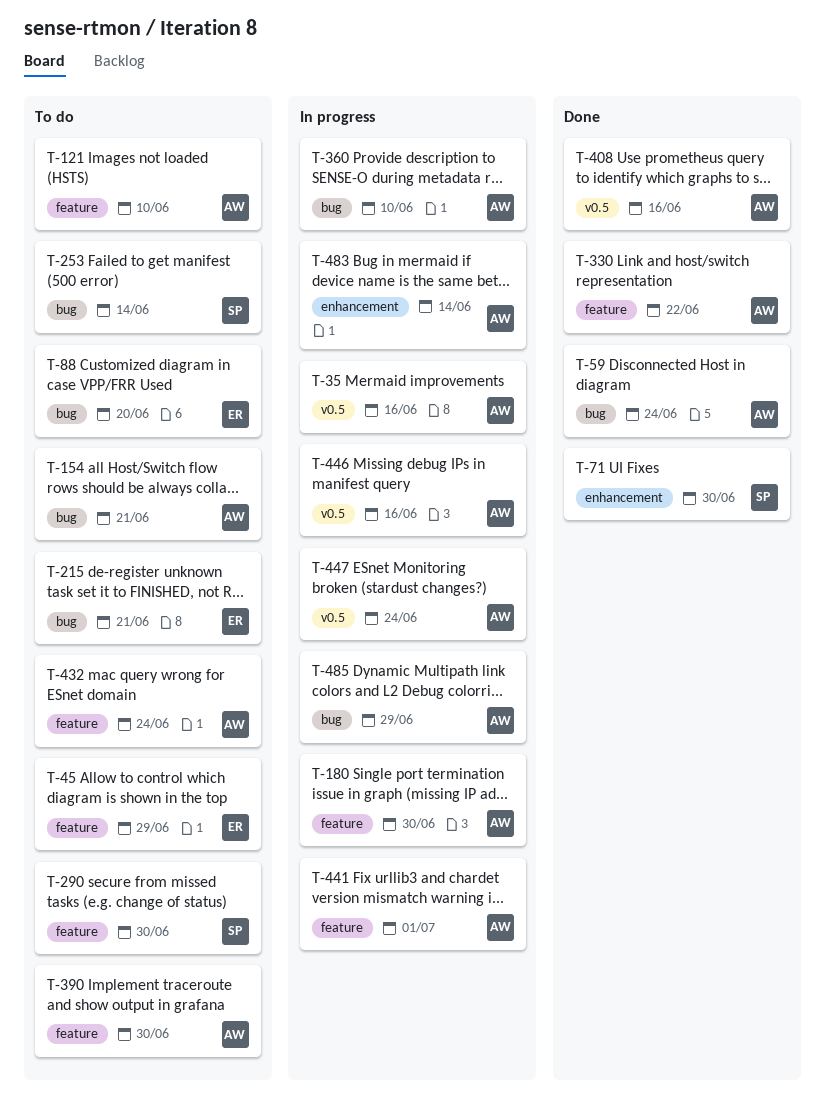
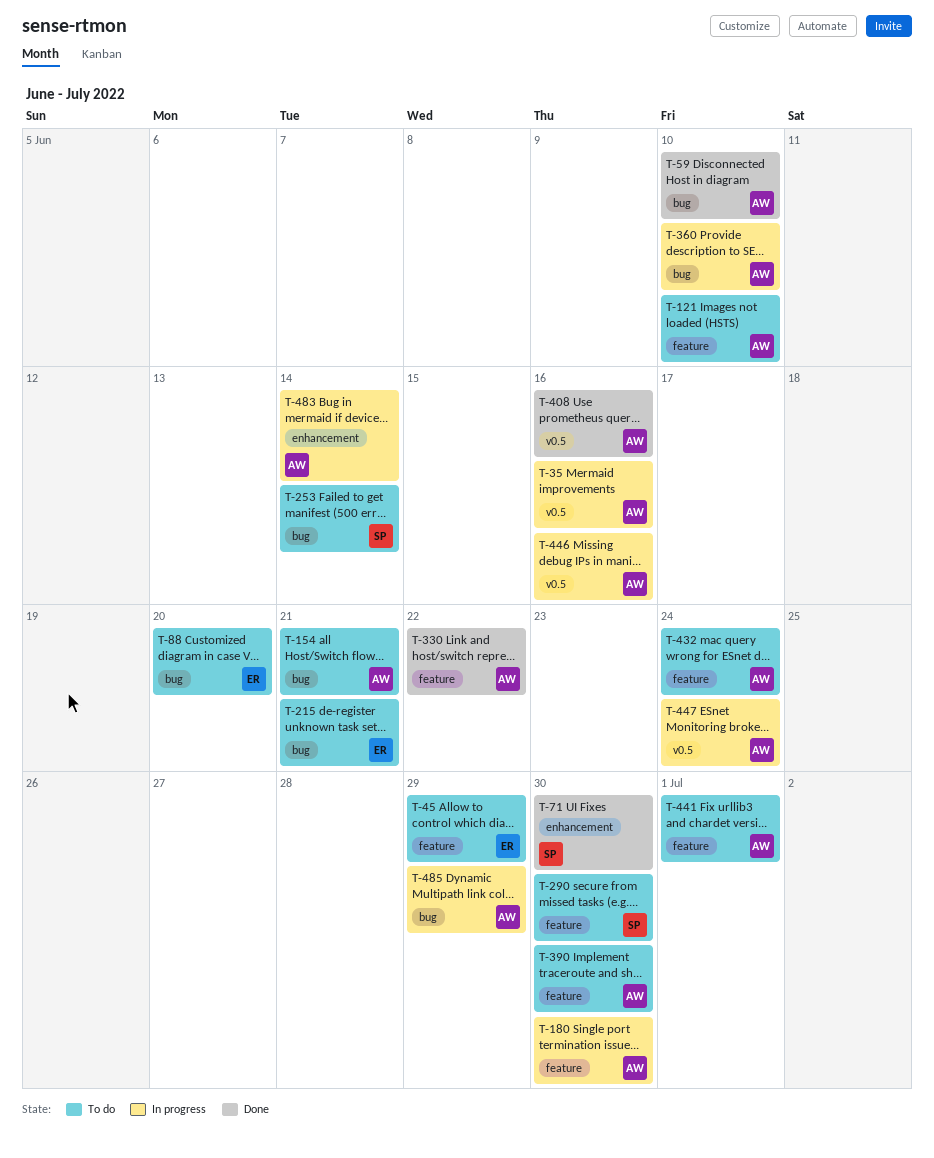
T-59, due: Jun 24 -> Jun 10
T-441, status: In progress -> To do

